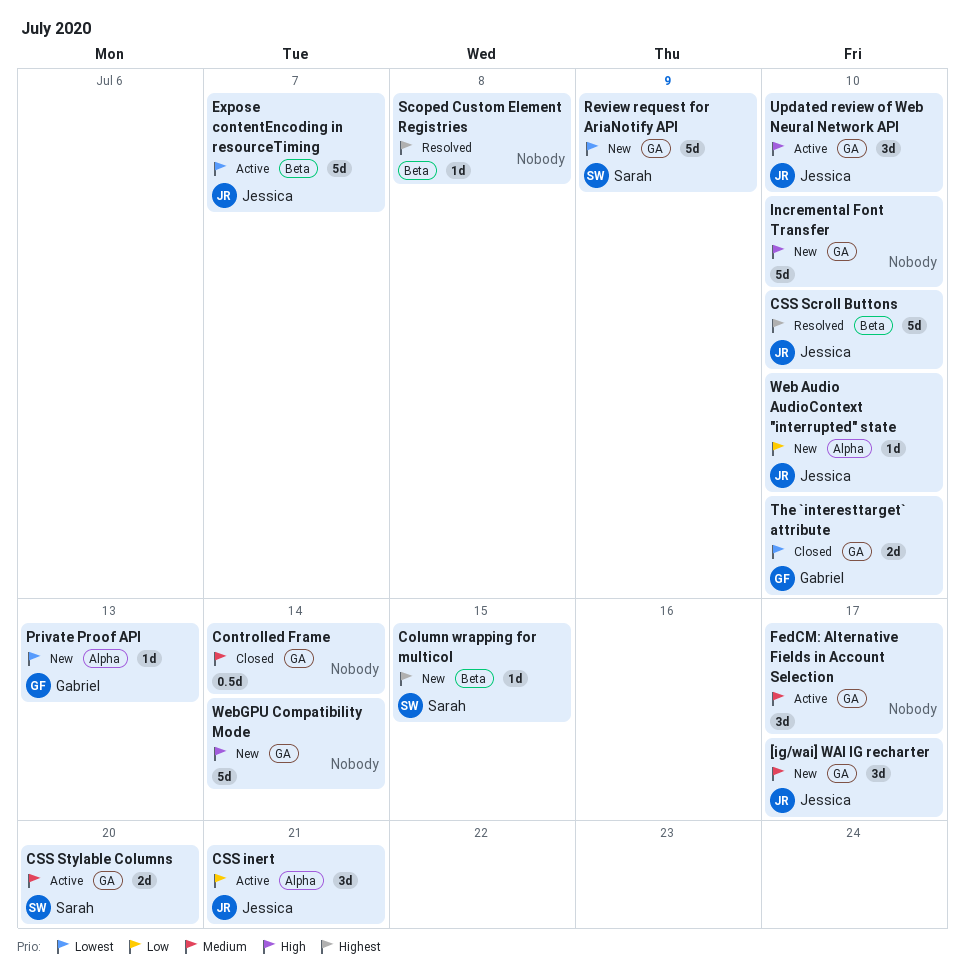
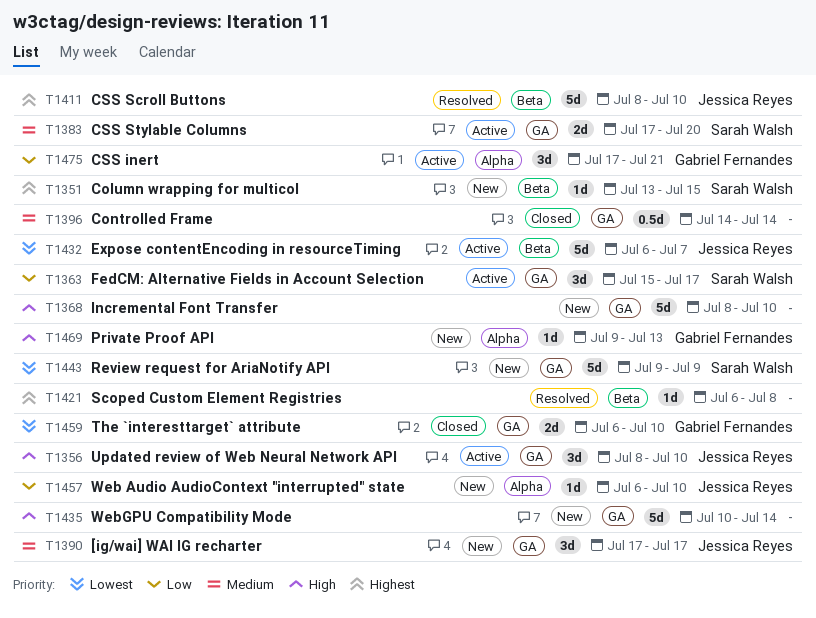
CSS inert, owner: Jessica Reyes -> Gabriel Fernandes
FedCM: Alternative Fields in Account Selection, owner: none -> Sarah Walsh
FedCM: Alternative Fields in Account Selection, priority: Medium -> Low
Private Proof API, priority: Lowest -> High

